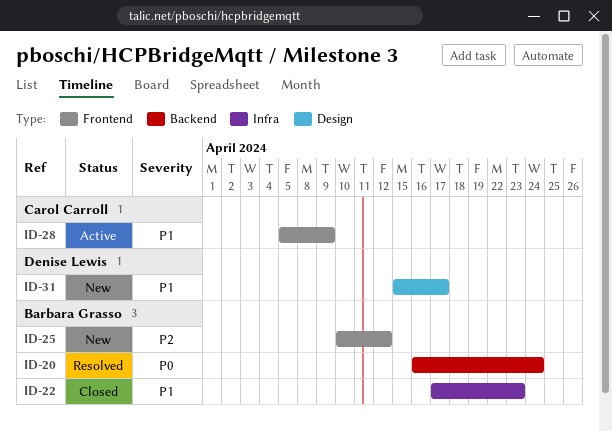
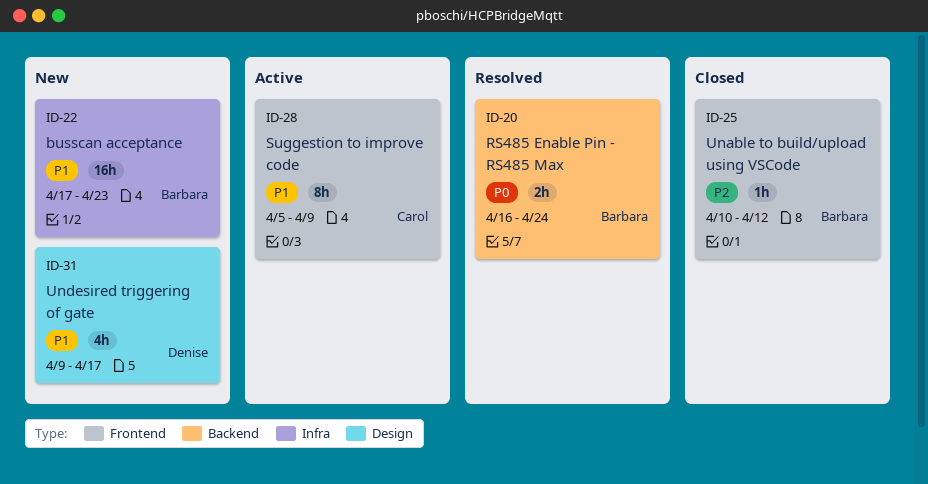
ID-22, status: Closed -> New
ID-25, status: New -> Closed
ID-31, start: Apr 15 -> Apr 9

